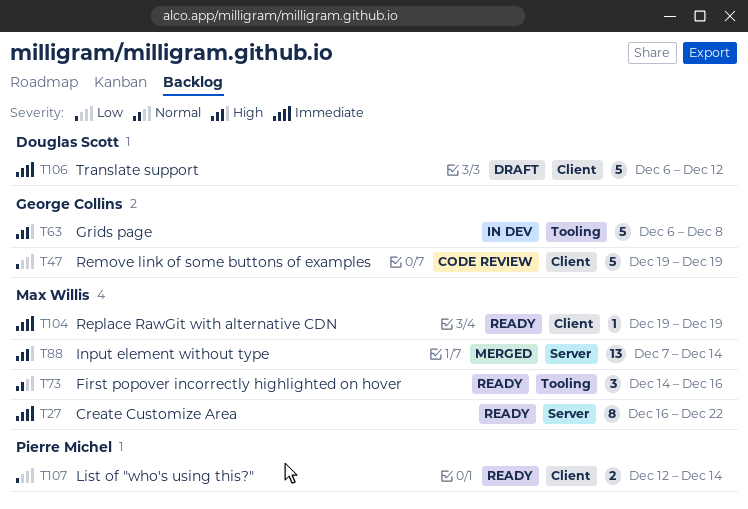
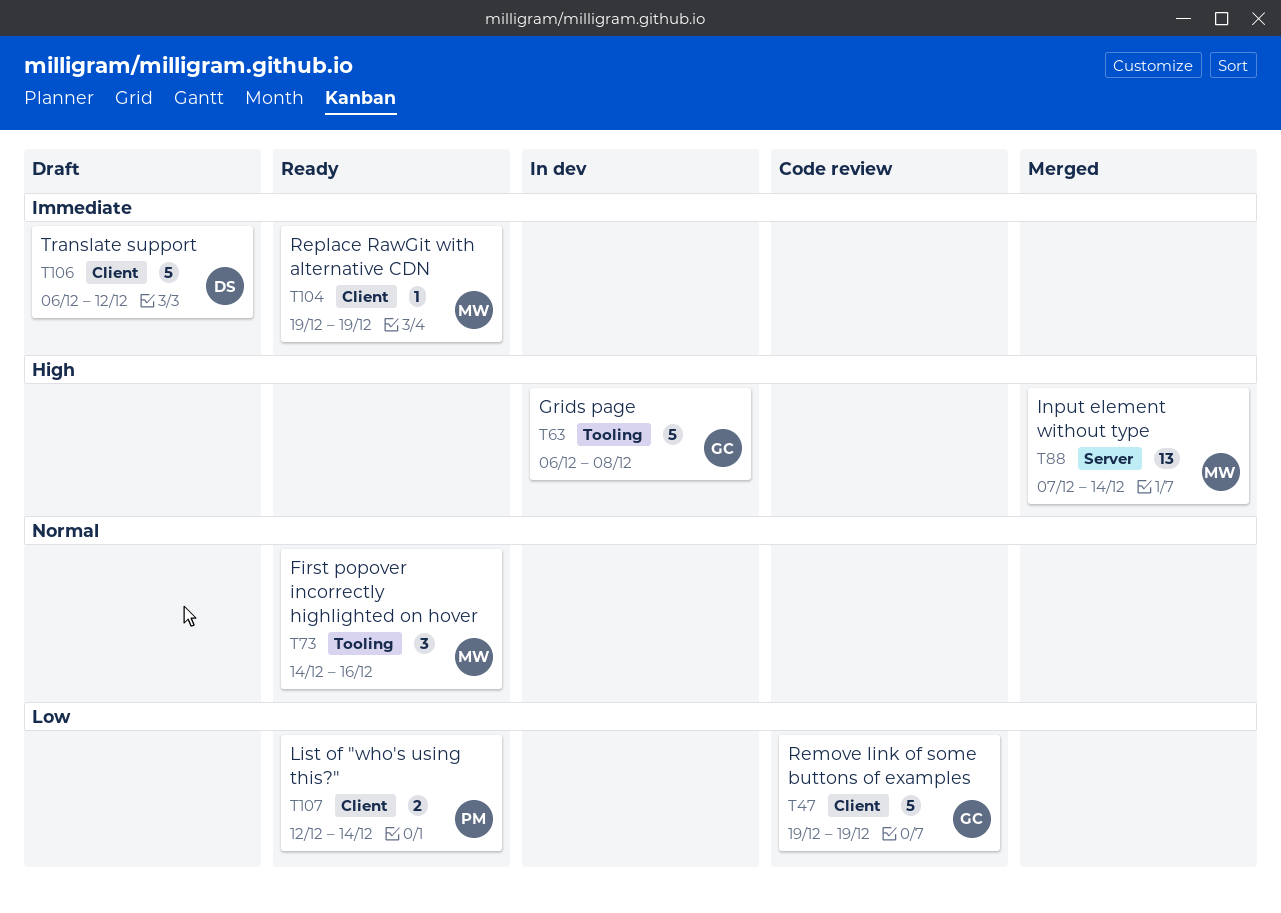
T27: present -> none

